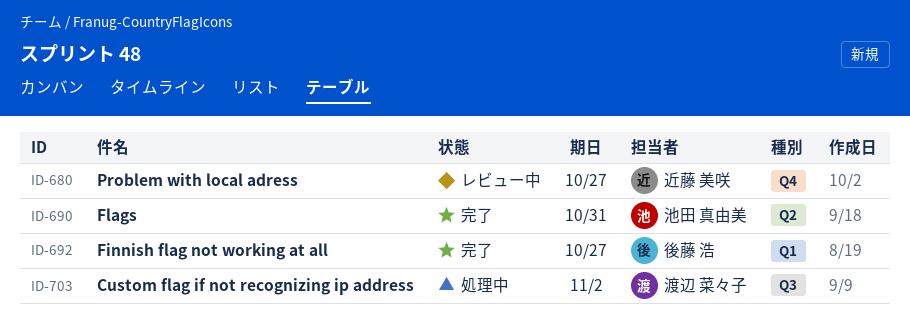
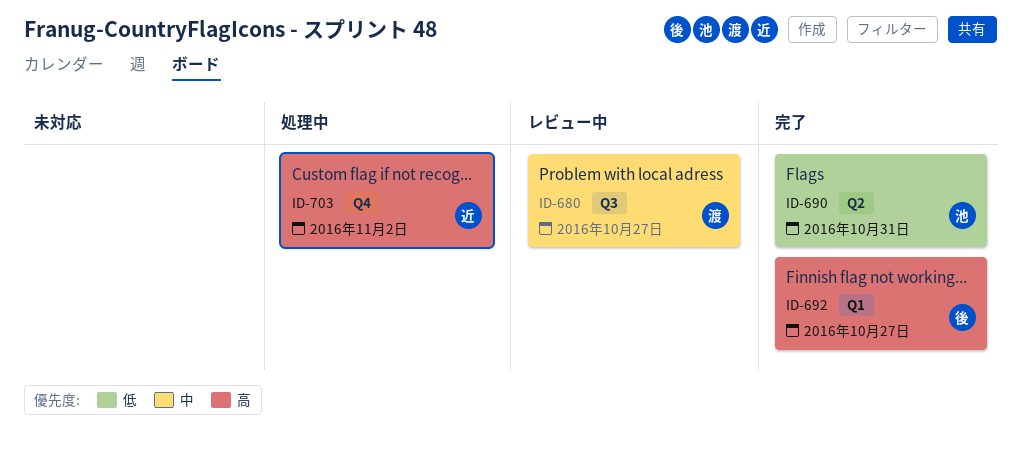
ID-680, owner: 近藤 美咲 -> 渡辺 菜々子
ID-680, label: Q4 -> Q3
ID-703, owner: 渡辺 菜々子 -> 近藤 美咲
ID-703, label: Q3 -> Q4

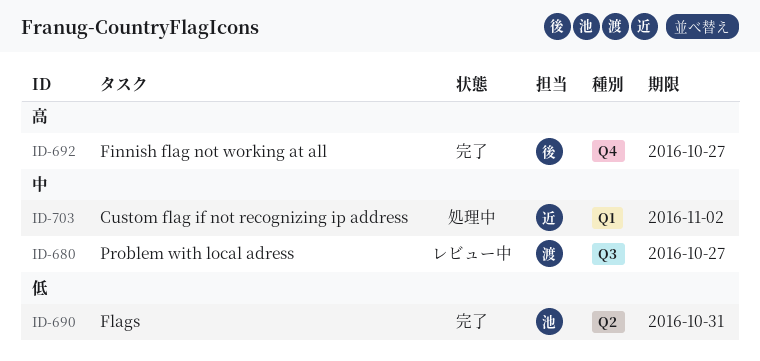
ID-692, label: Q1 -> Q4
ID-703, priority: 高 -> 中
ID-703, label: Q4 -> Q1

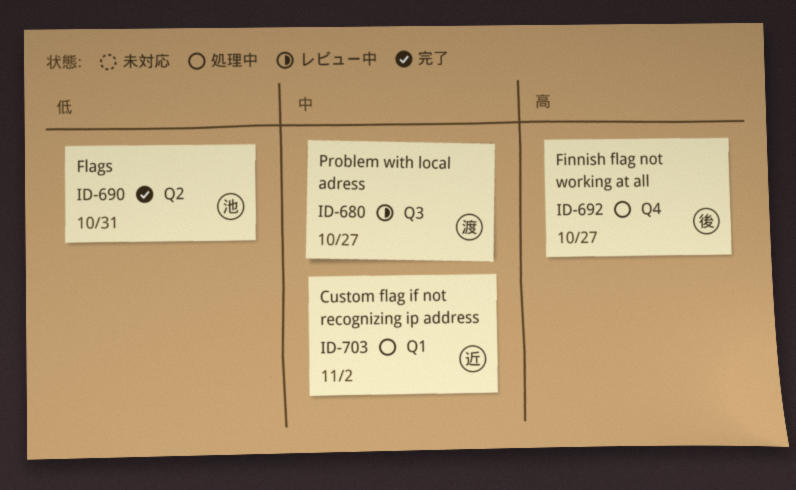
ID-692, status: 完了 -> 処理中

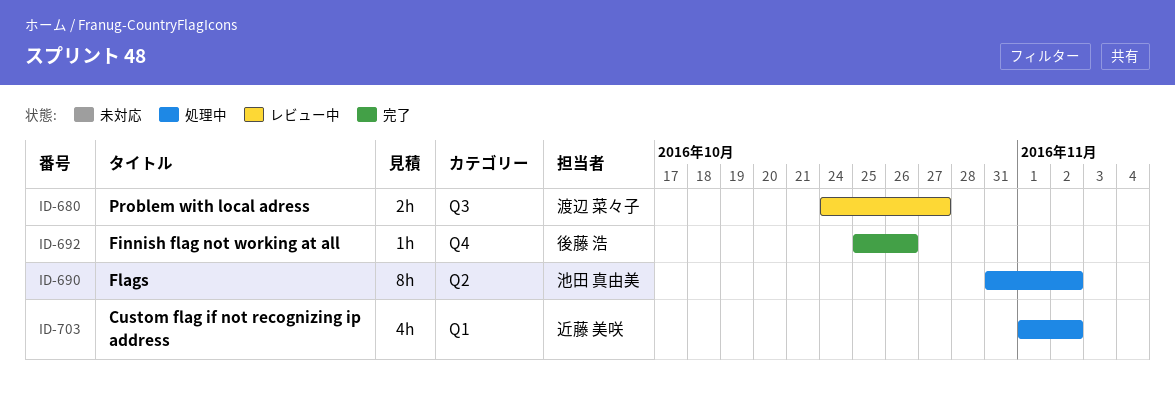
ID-690, status: 完了 -> 処理中
ID-690, due: Oct 31 -> Nov 2
ID-692, status: 処理中 -> 完了
ID-692, due: Oct 27 -> Oct 26

